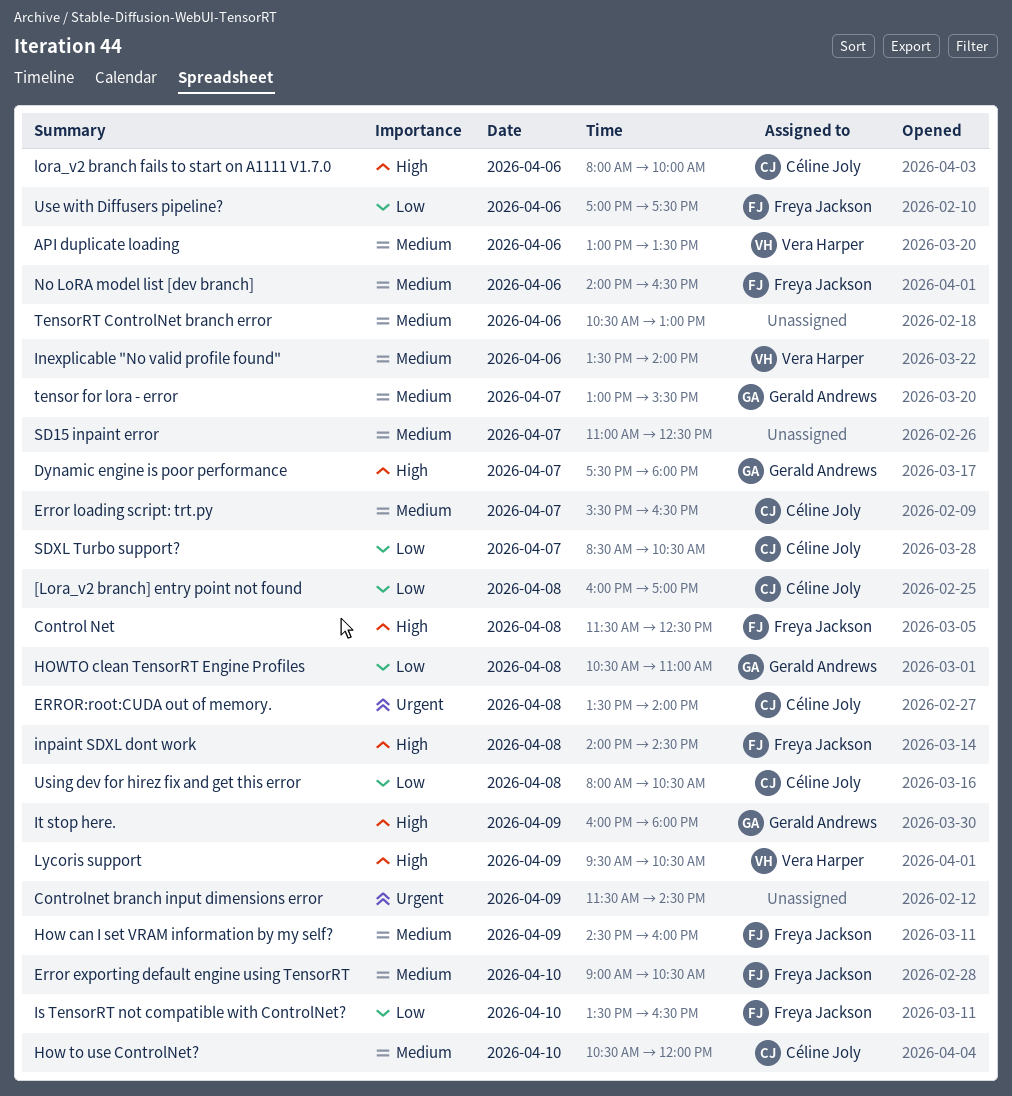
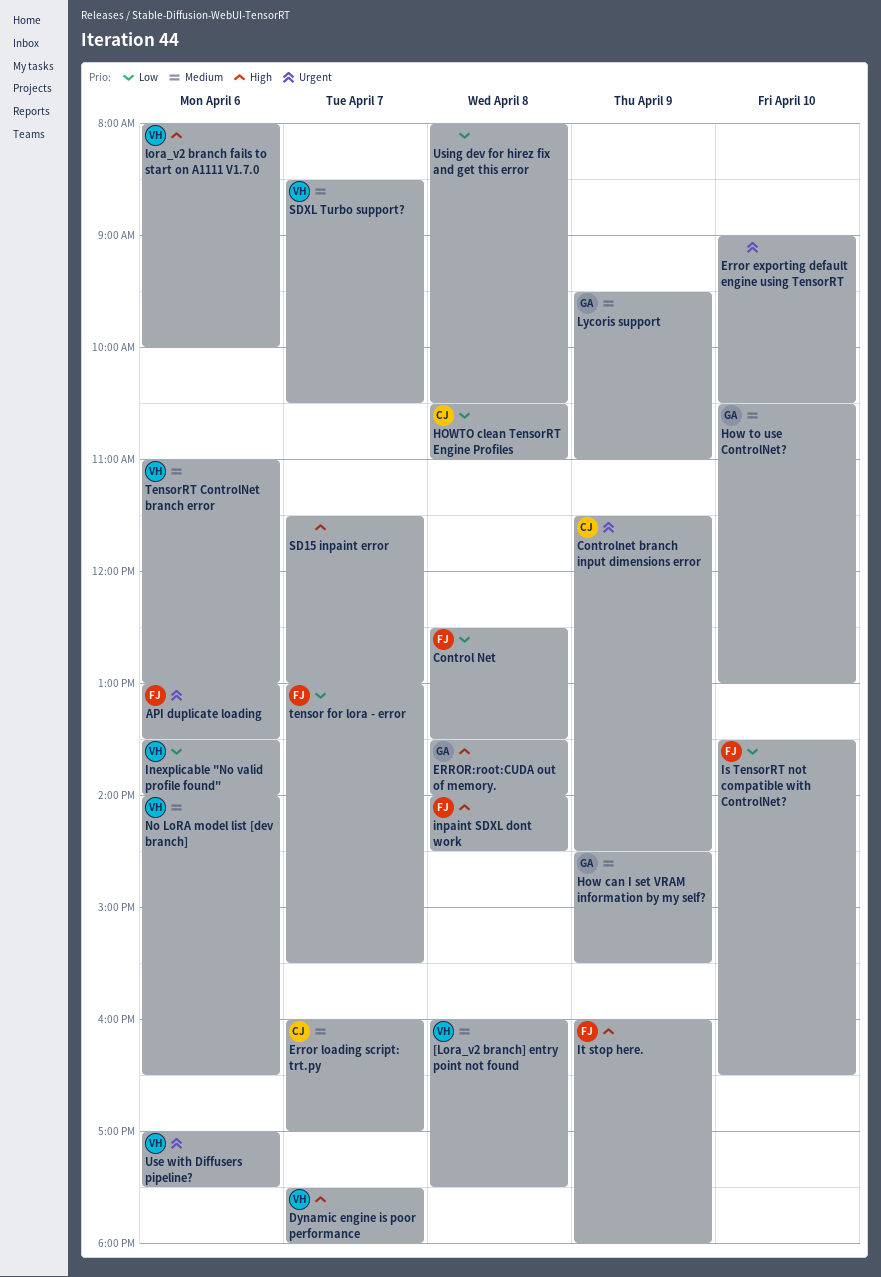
[Lora_v2 branch] entry point not found, owner: Céline Joly -> Vera Harper
[Lora_v2 branch] entry point not found, priority: Low -> Medium
[Lora_v2 branch] entry point not found, ends: 17:00 -> 17:30
API duplicate loading, owner: Vera Harper -> Freya Jackson
API duplicate loading, priority: Medium -> Urgent
Control Net, priority: High -> Low
Control Net, begins: 11:30 -> 12:30
Control Net, ends: 12:30 -> 13:30
Controlnet branch input dimensions error, owner: none -> Céline Joly
Dynamic engine is poor performance, owner: Gerald Andrews -> Vera Harper
Error exporting default engine using TensorRT, owner: Freya Jackson -> none
Error exporting default engine using TensorRT, priority: Medium -> Urgent
Error loading script: trt.py, begins: 15:30 -> 16:00
Error loading script: trt.py, ends: 16:30 -> 17:00
ERROR:root:CUDA out of memory., owner: Céline Joly -> Gerald Andrews
ERROR:root:CUDA out of memory., priority: Urgent -> High
How can I set VRAM information by my self?, owner: Freya Jackson -> Gerald Andrews
How can I set VRAM information by my self?, ends: 16:00 -> 15:30
How to use ControlNet?, owner: Céline Joly -> Gerald Andrews
How to use ControlNet?, ends: 12:00 -> 13:00
HOWTO clean TensorRT Engine Profiles, owner: Gerald Andrews -> Céline Joly
Inexplicable "No valid profile found", priority: Medium -> Low
It stop here., owner: Gerald Andrews -> Freya Jackson
lora_v2 branch fails to start on A1111 V1.7.0, owner: Céline Joly -> Vera Harper
Lycoris support, owner: Vera Harper -> Gerald Andrews
Lycoris support, priority: High -> Medium
Lycoris support, ends: 10:30 -> 11:00
No LoRA model list [dev branch], owner: Freya Jackson -> Vera Harper
SD15 inpaint error, priority: Medium -> High
SD15 inpaint error, begins: 11:00 -> 11:30
SD15 inpaint error, ends: 12:30 -> 13:00
SDXL Turbo support?, owner: Céline Joly -> Vera Harper
SDXL Turbo support?, priority: Low -> Medium
tensor for lora - error, owner: Gerald Andrews -> Freya Jackson
tensor for lora - error, priority: Medium -> Low
TensorRT ControlNet branch error, owner: none -> Vera Harper
TensorRT ControlNet branch error, begins: 10:30 -> 11:00
Use with Diffusers pipeline?, owner: Freya Jackson -> Vera Harper
Use with Diffusers pipeline?, priority: Low -> Urgent
Using dev for hirez fix and get this error, owner: Céline Joly -> none

